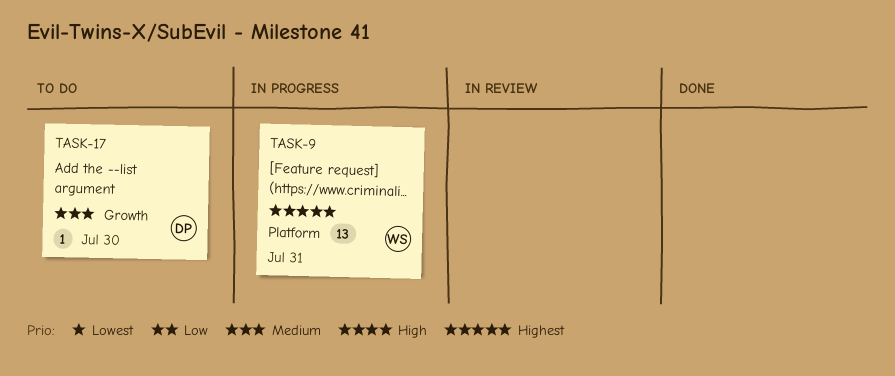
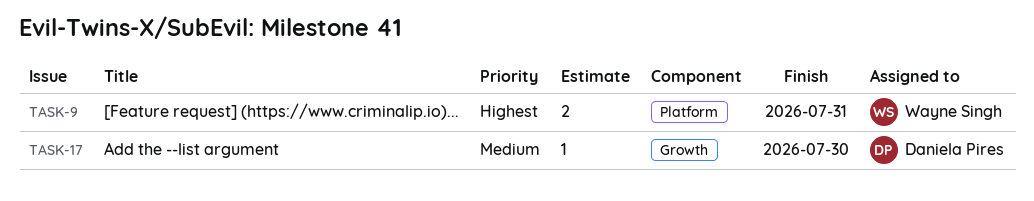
TASK-9, estimate: 13 -> 2

